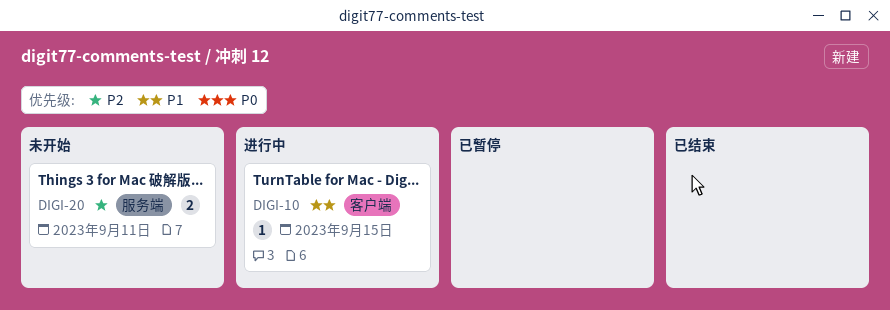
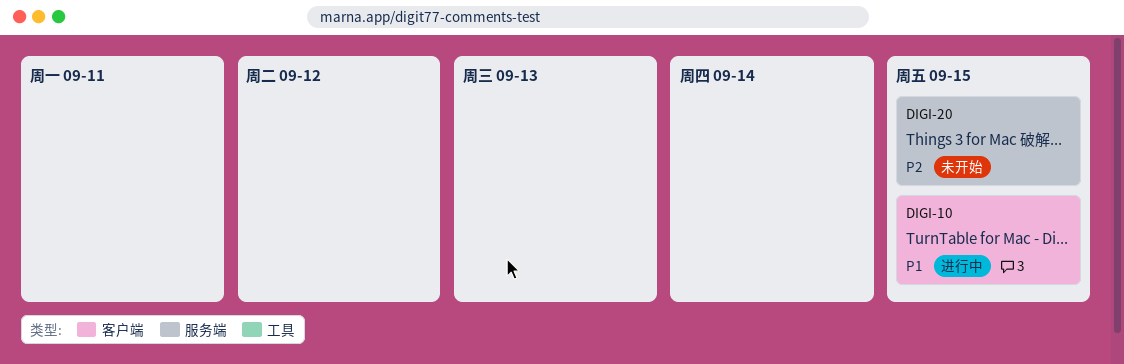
DIGI-20, due: Sep 11 -> Sep 15

